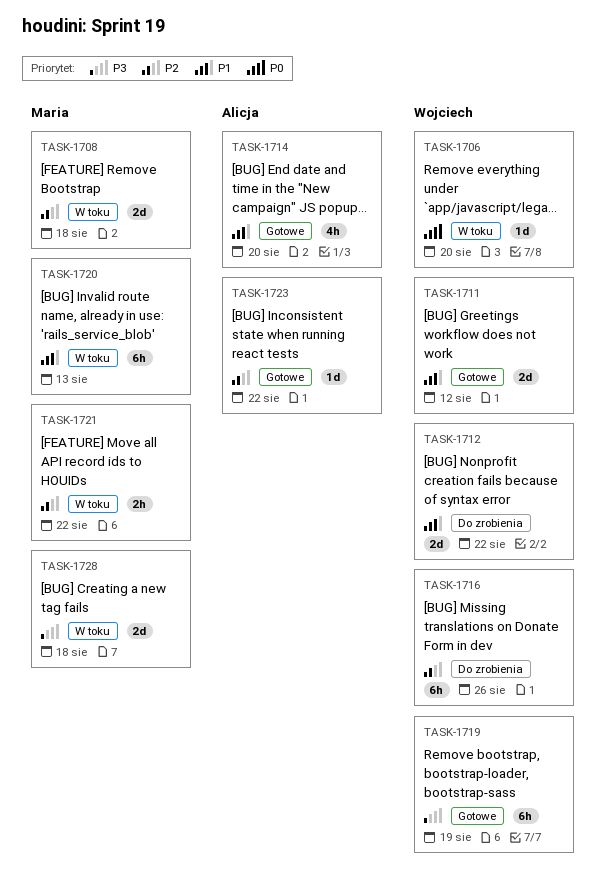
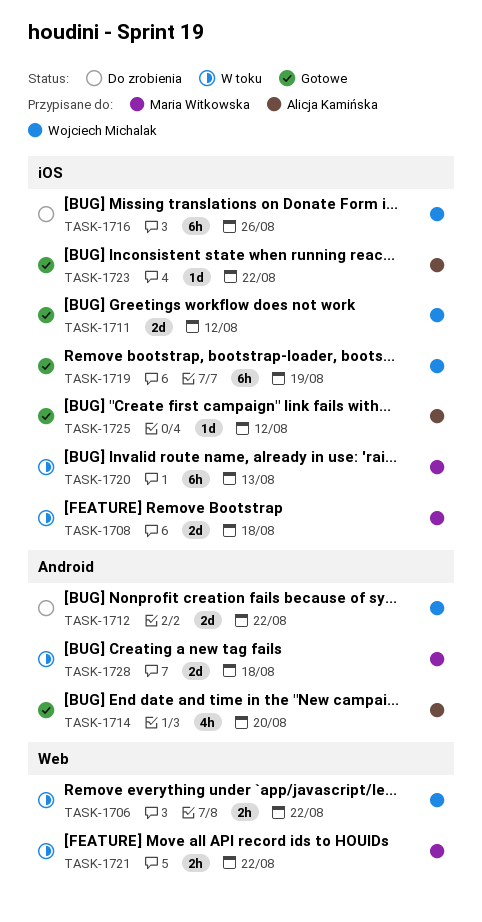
TASK-1706, estimate: 1d -> 2h
TASK-1706, due: Aug 20 -> Aug 22
TASK-1725: none -> present

